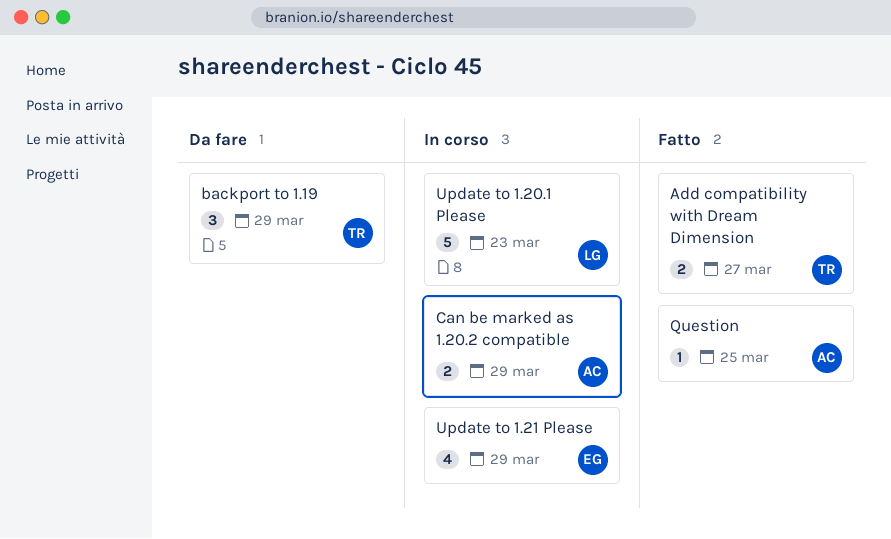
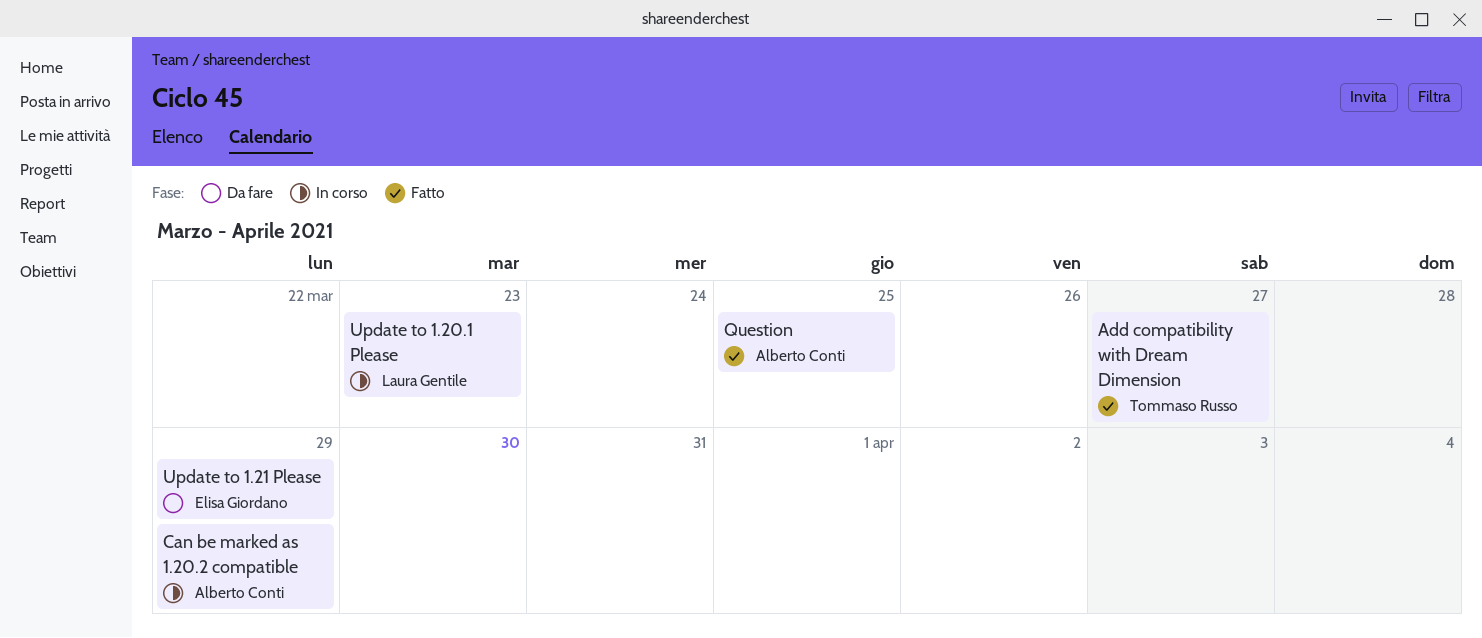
backport to 1.19: present -> none
Update to 1.21 Please, status: In corso -> Da fare

